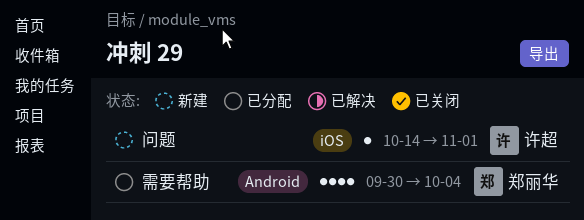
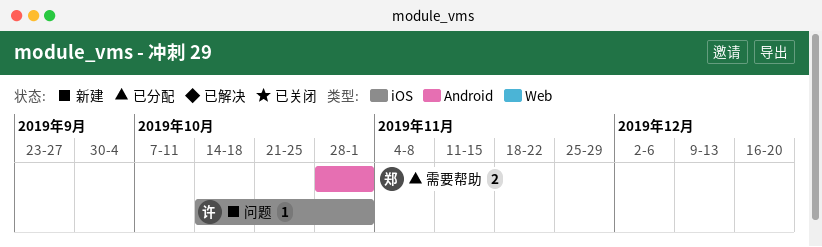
需要帮助, estimate: 4 -> 2
需要帮助, start: Sep 30 -> Oct 28
需要帮助, due: Oct 4 -> Nov 1

